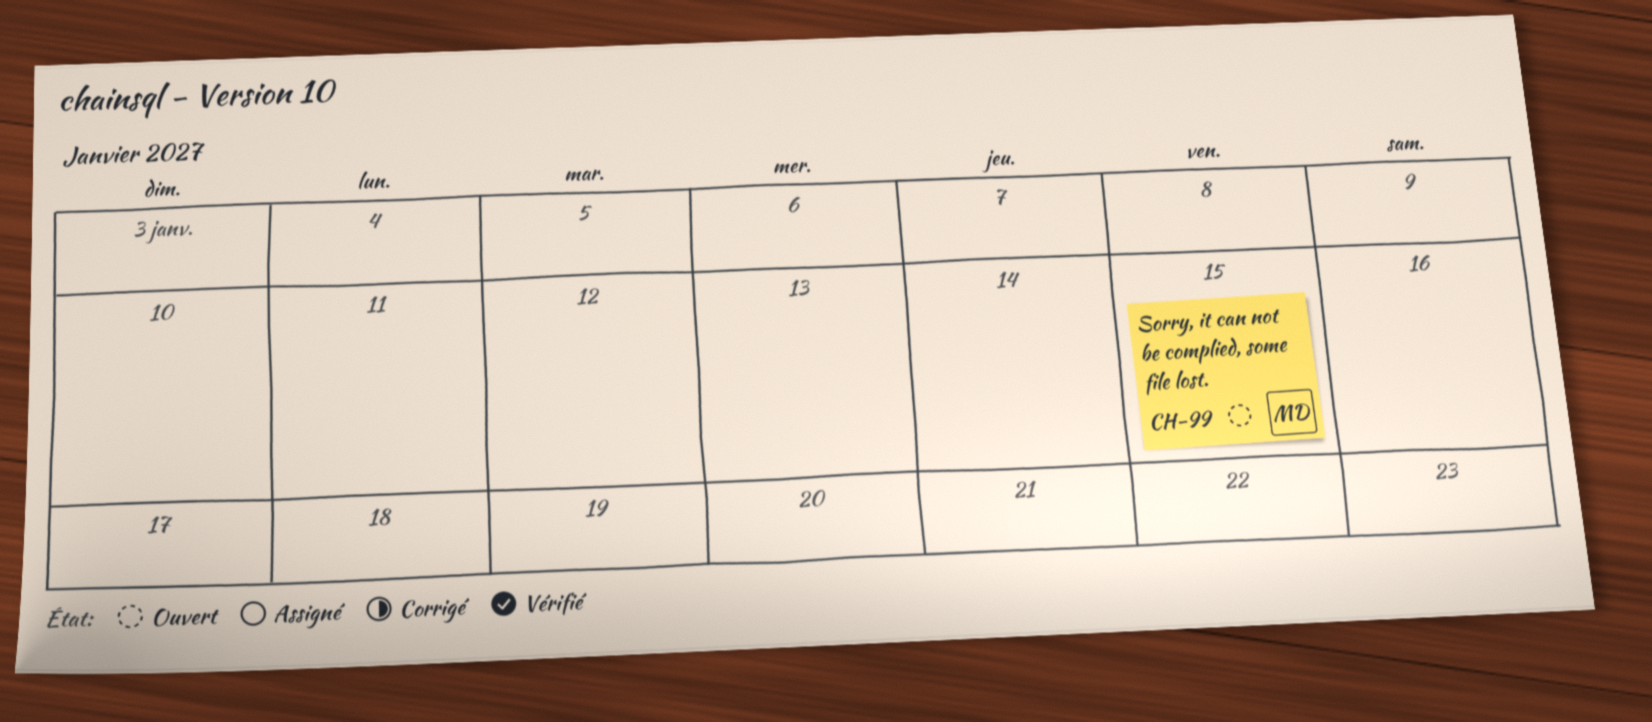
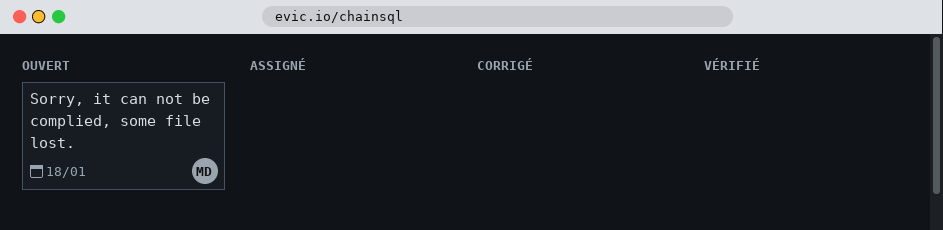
Sorry, it can not be complied, some file lost., due: Jan 15 -> Jan 18

